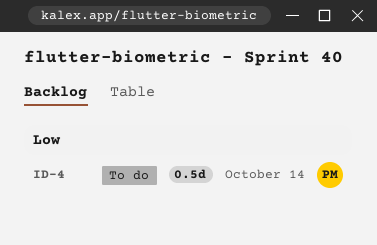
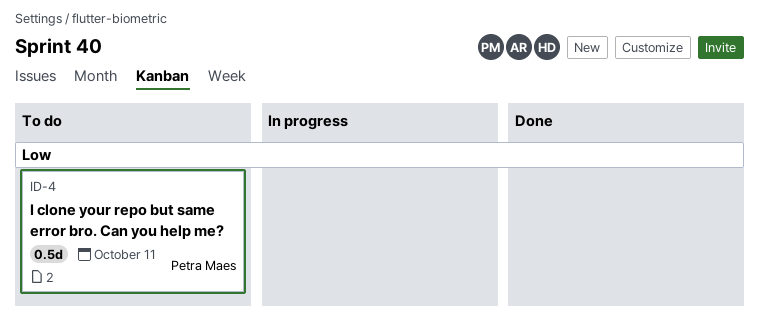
ID-4, due: Oct 14 -> Oct 11

